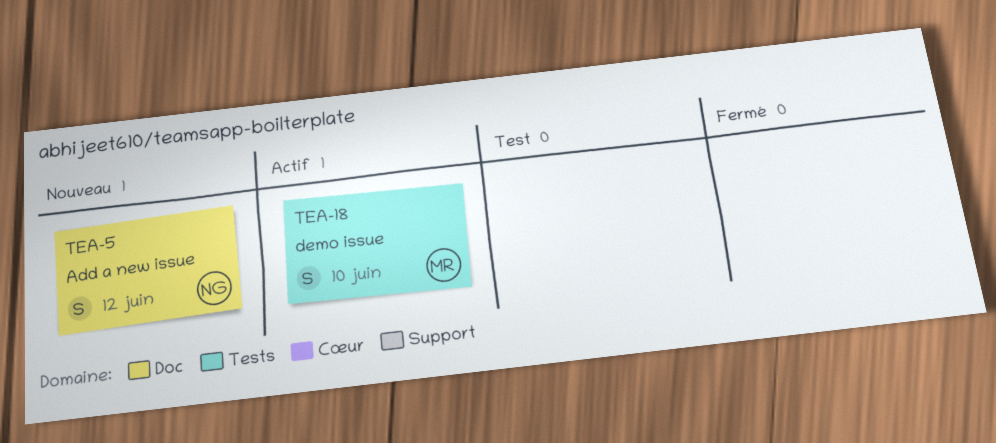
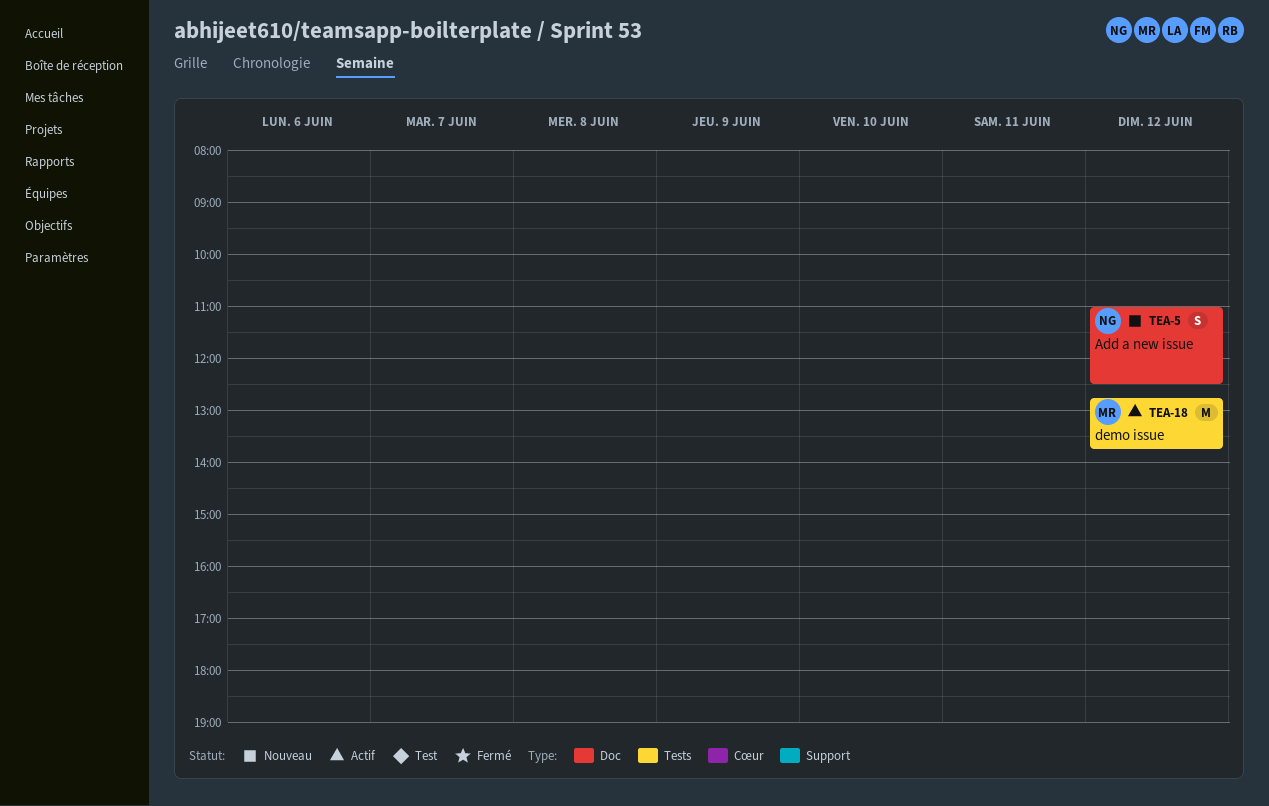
TEA-18, estimate: S -> M
TEA-18, day: Jun 10 -> Jun 12

